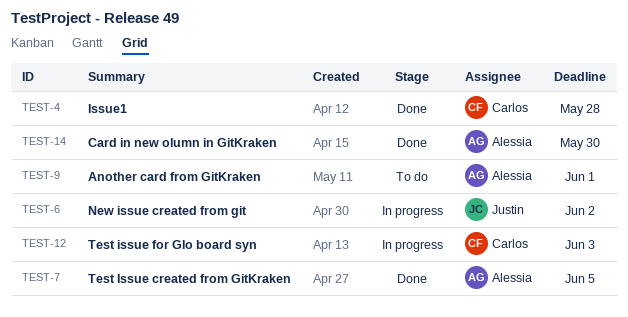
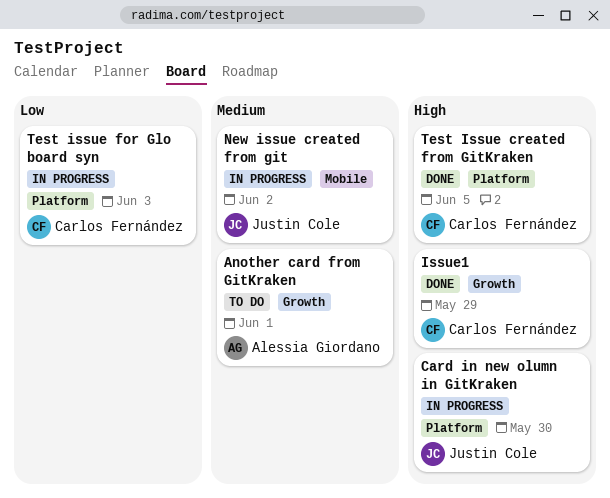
Card in new olumn in GitKraken, status: Done -> In progress
Card in new olumn in GitKraken, owner: Alessia Giordano -> Justin Cole
Issue1, due: May 28 -> May 29
Test Issue created from GitKraken, owner: Alessia Giordano -> Carlos Fernández

